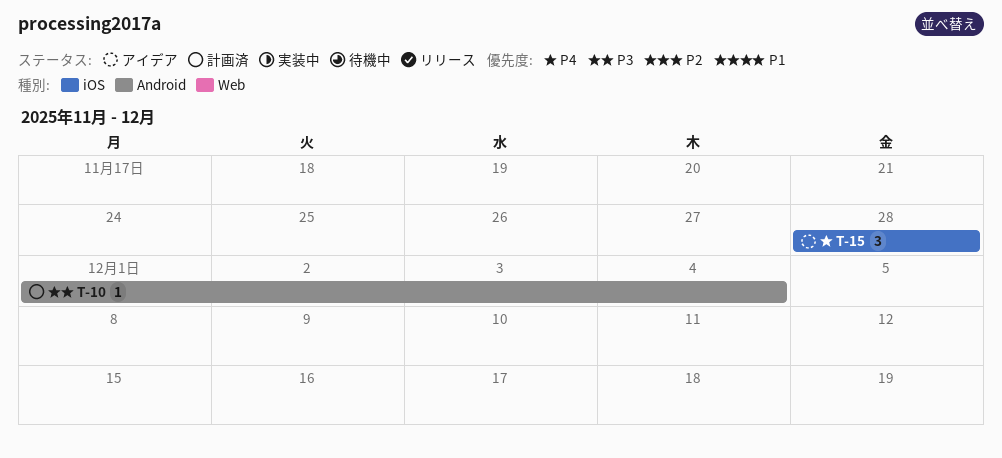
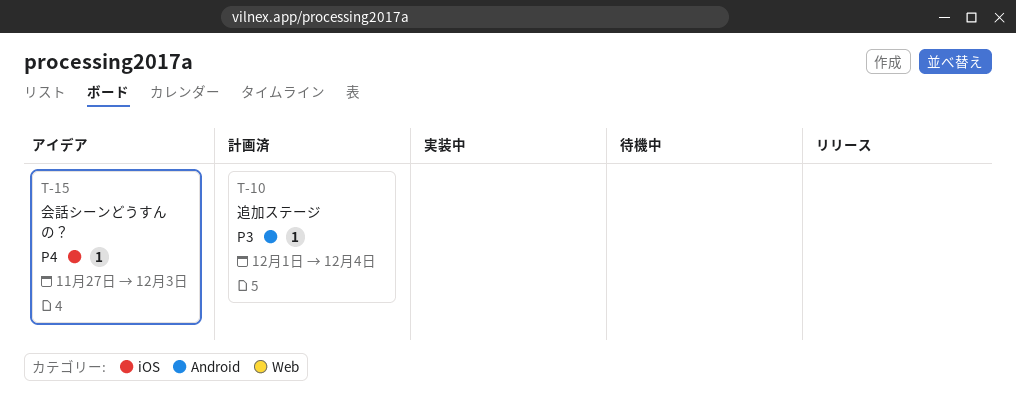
T-15, estimate: 3 -> 1
T-15, start: Nov 28 -> Nov 27
T-15, due: Nov 28 -> Dec 3

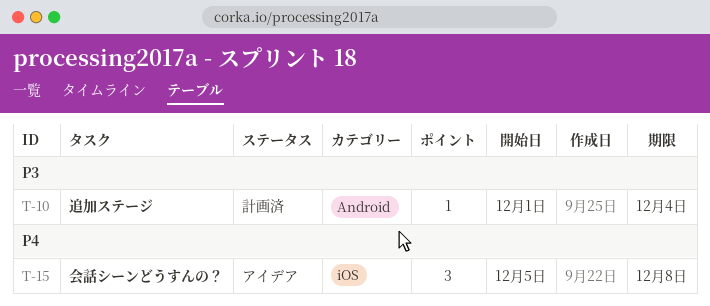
T-15, estimate: 1 -> 3
T-15, start: Nov 27 -> Dec 5
T-15, due: Dec 3 -> Dec 8

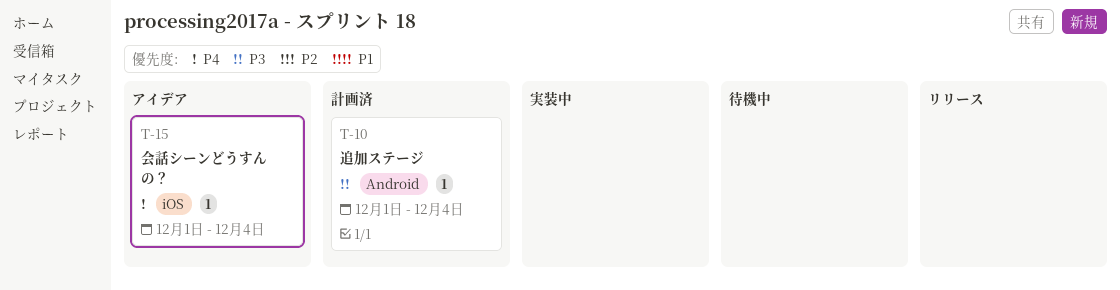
T-15, estimate: 3 -> 1
T-15, start: Dec 5 -> Dec 1
T-15, due: Dec 8 -> Dec 4

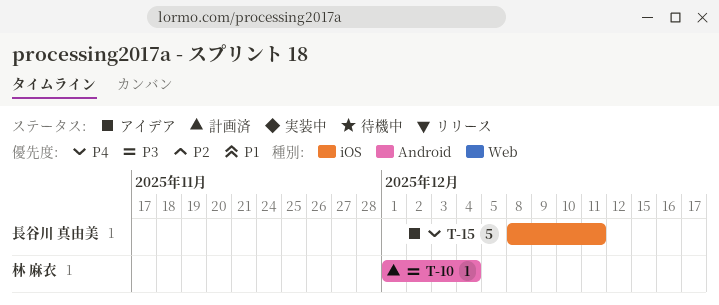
T-15, estimate: 1 -> 5
T-15, start: Dec 1 -> Dec 8
T-15, due: Dec 4 -> Dec 11

